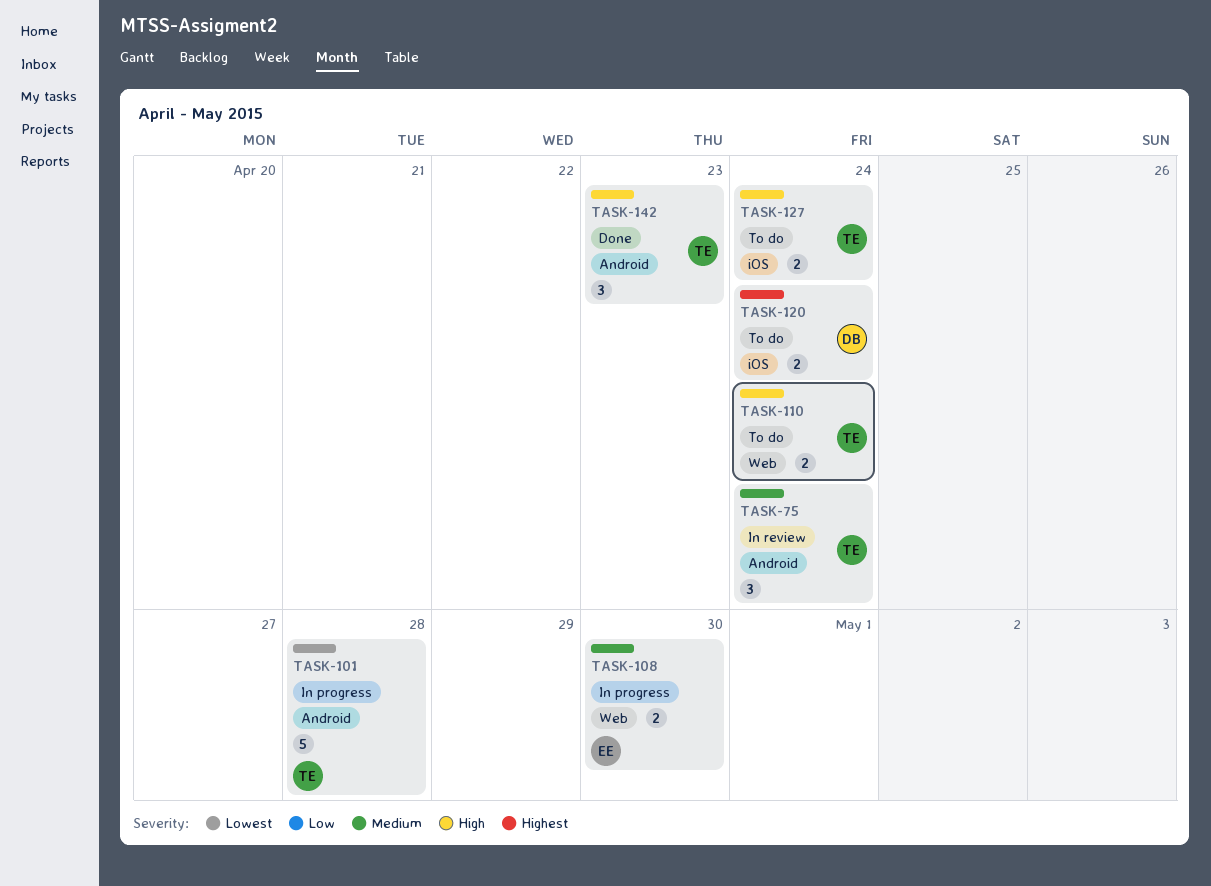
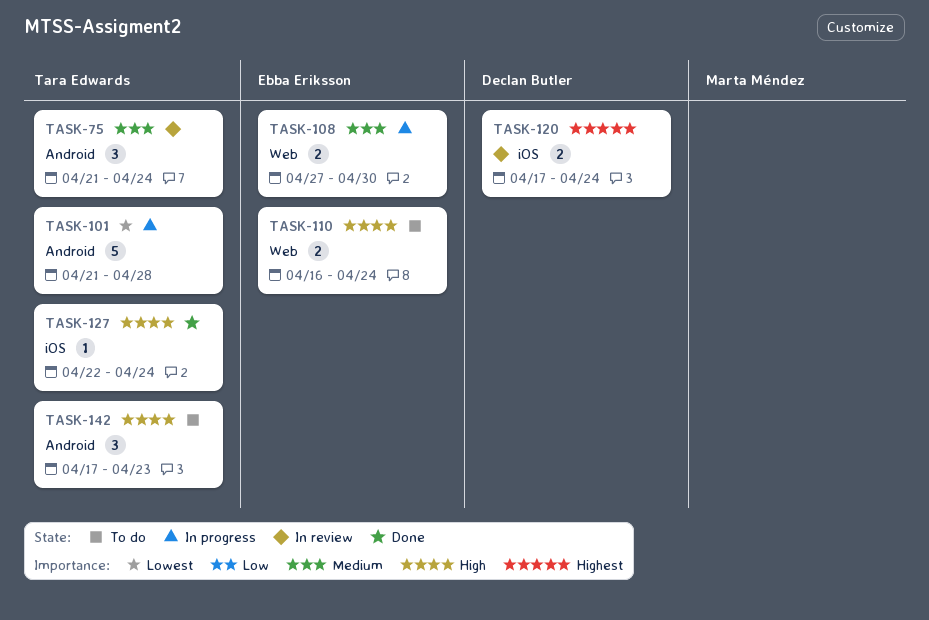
TASK-110, owner: Tara Edwards -> Ebba Eriksson
TASK-120, status: To do -> In review
TASK-127, status: To do -> Done
TASK-127, estimate: 2 -> 1
TASK-142, status: Done -> To do

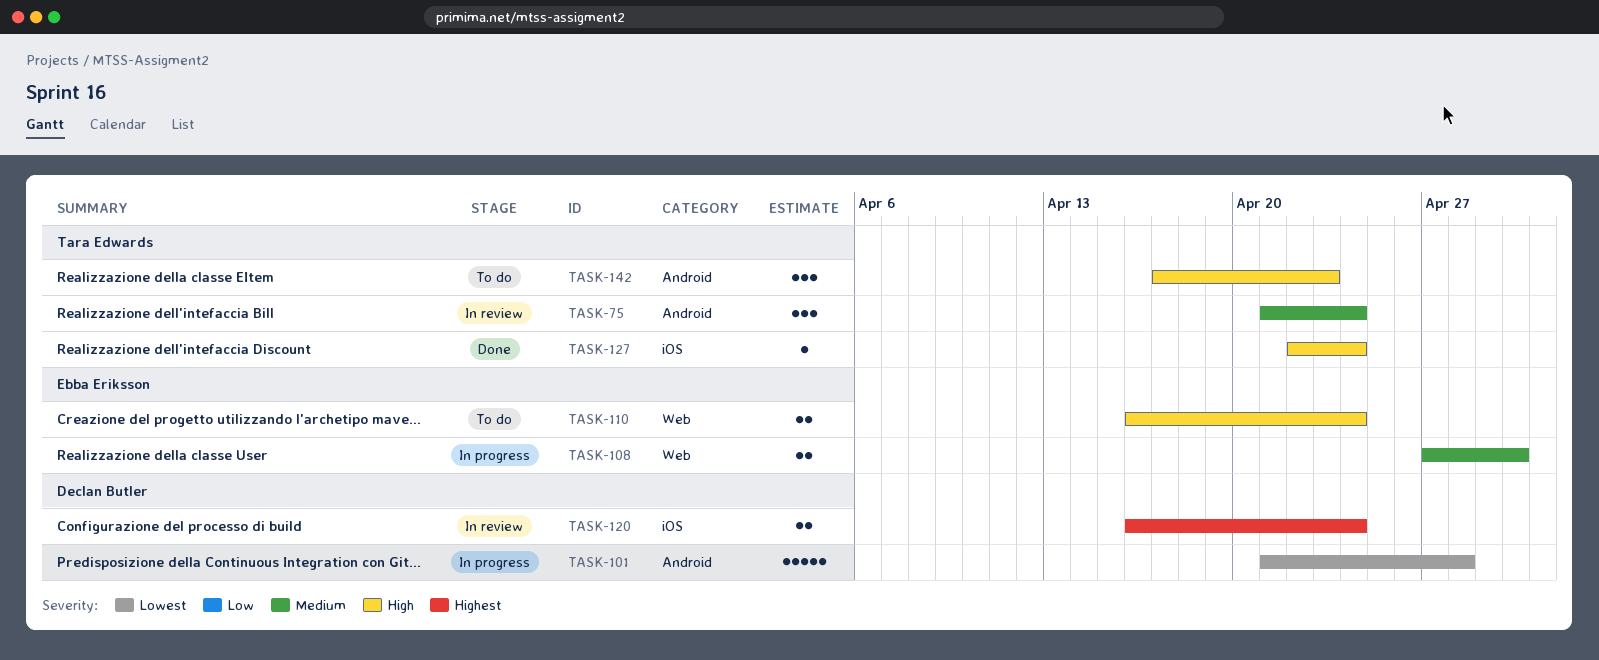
TASK-101, owner: Tara Edwards -> Declan Butler
TASK-120, start: Apr 17 -> Apr 16

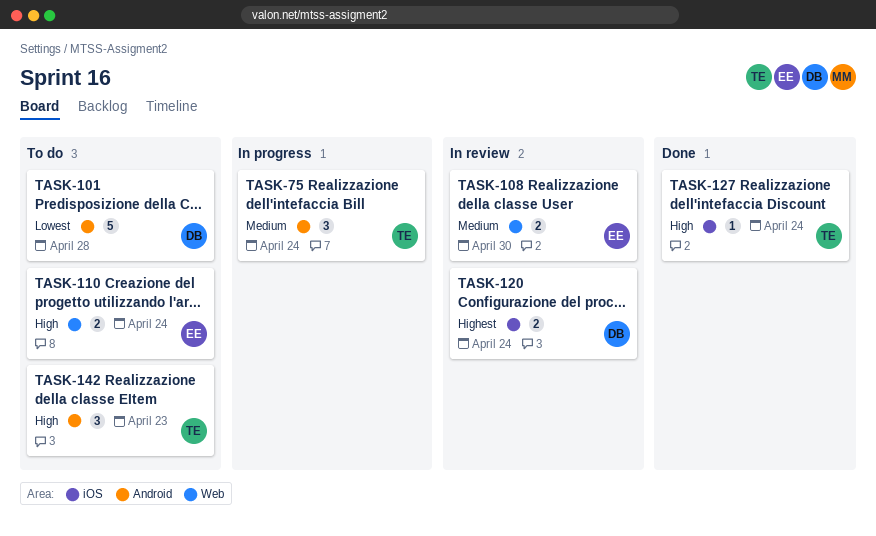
TASK-75, status: In review -> In progress
TASK-101, status: In progress -> To do
TASK-108, status: In progress -> In review

